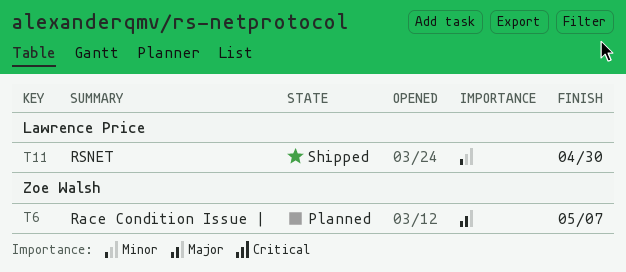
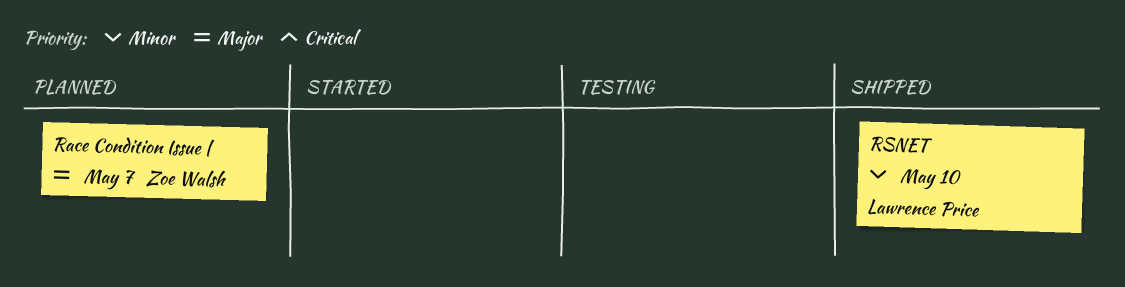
RSNET, due: Apr 30 -> May 10

